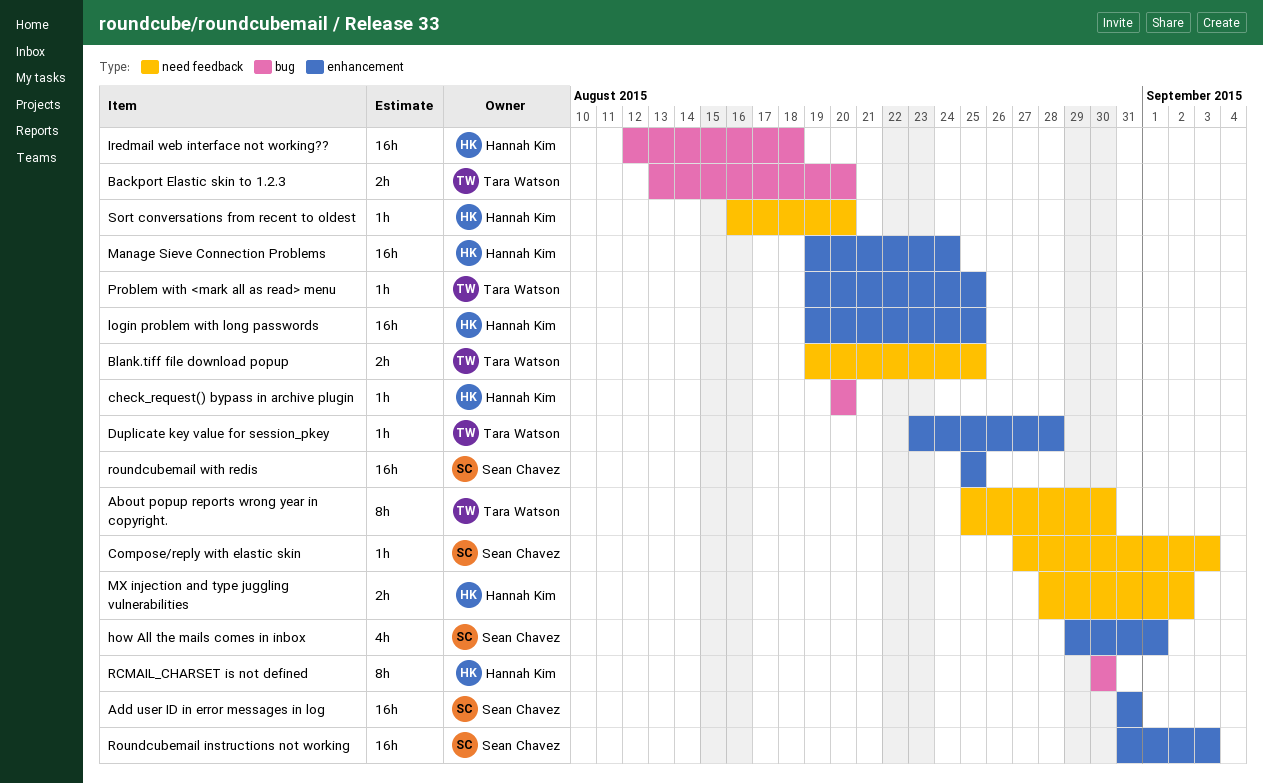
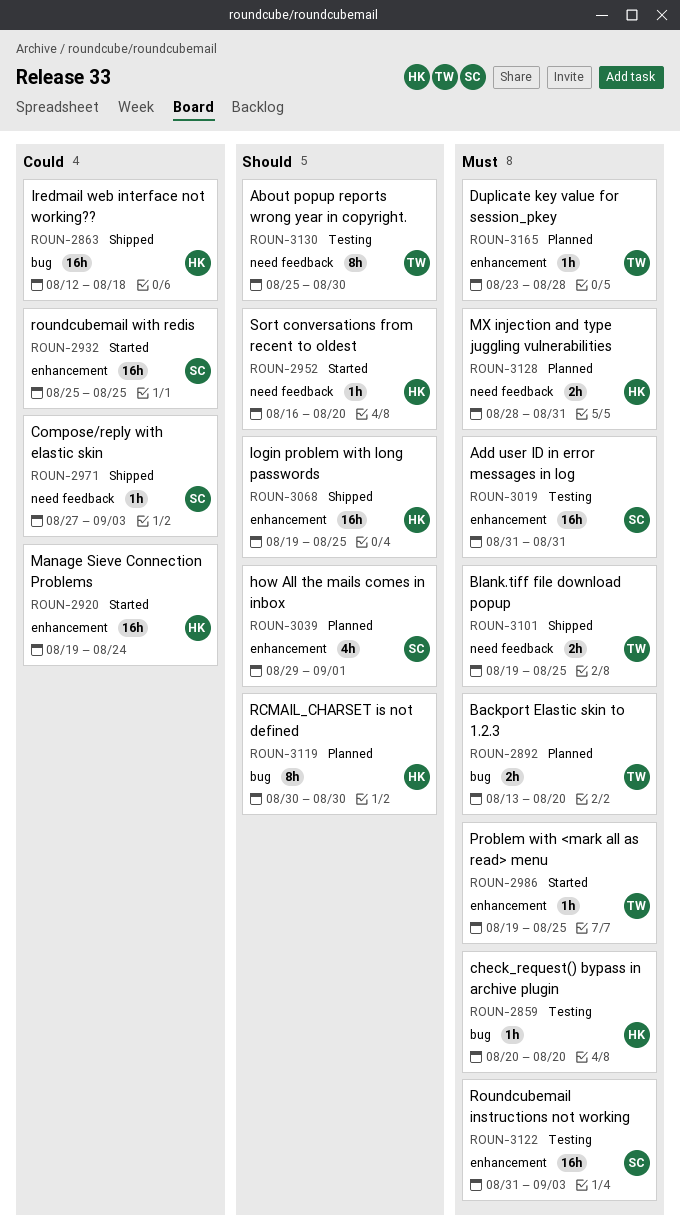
MX injection and type juggling vulnerabilities, due: Sep 2 -> Aug 31

